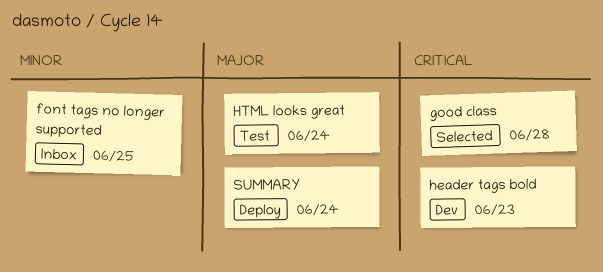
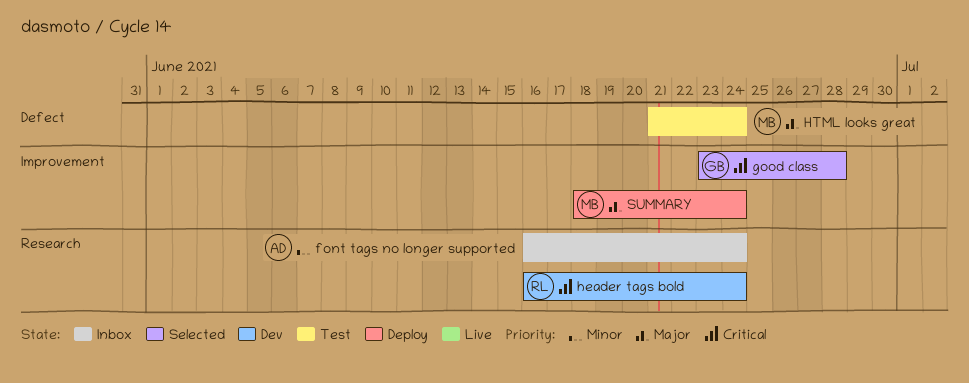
font tags no longer supported, due: Jun 25 -> Jun 24
header tags bold, due: Jun 23 -> Jun 24

